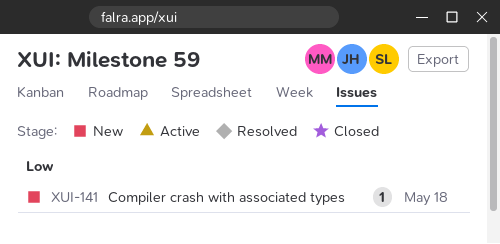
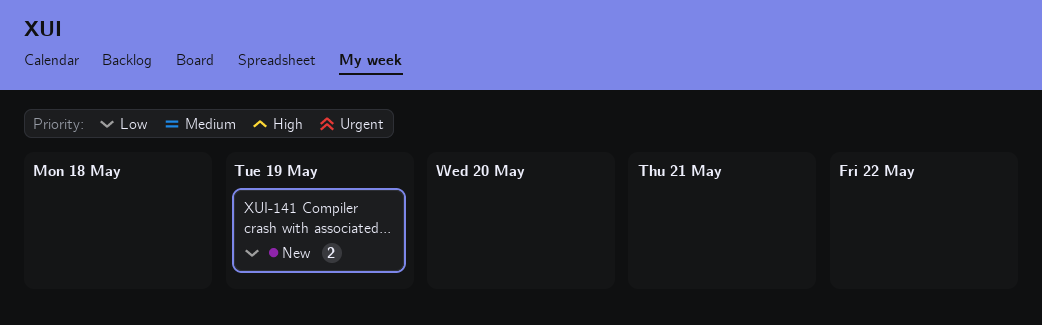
XUI-141, estimate: 1 -> 2
XUI-141, due: May 18 -> May 19

